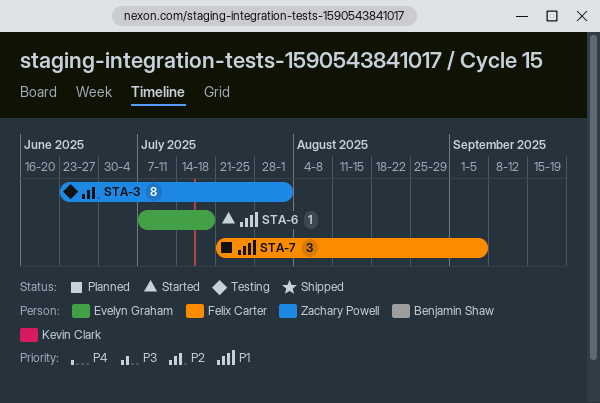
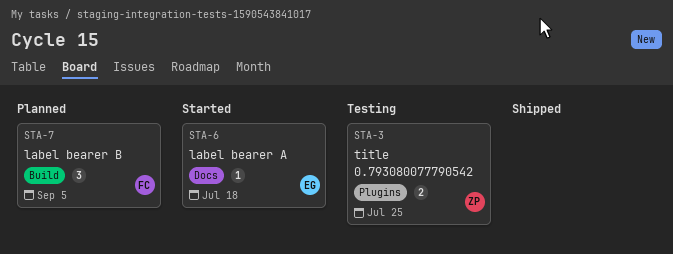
STA-3, estimate: 8 -> 2
STA-3, due: Aug 1 -> Jul 25

